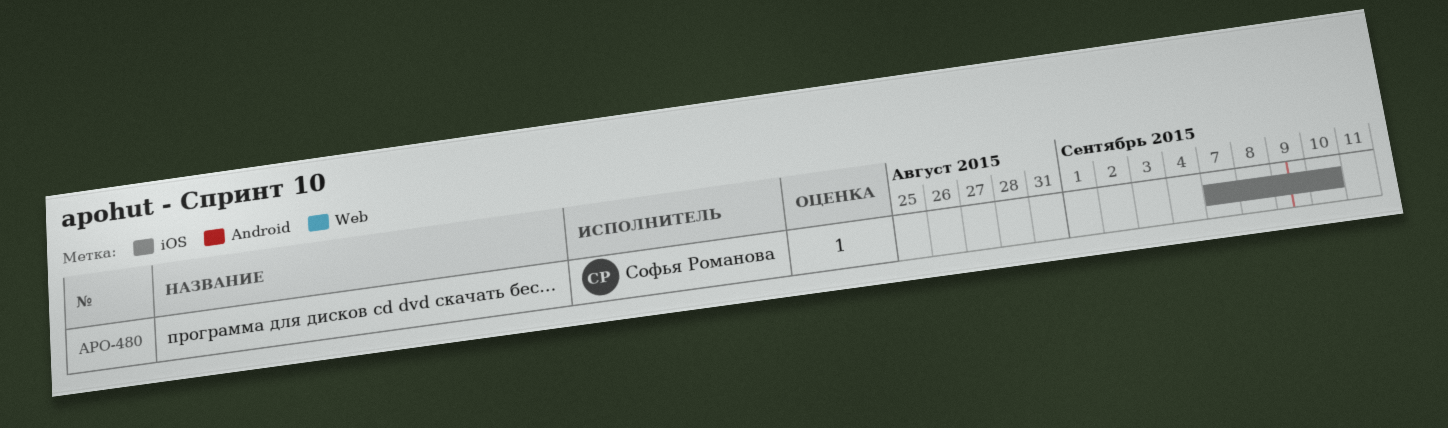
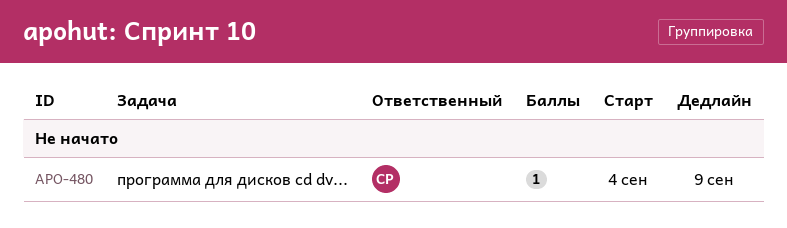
APO-480, start: Sep 7 -> Sep 4
APO-480, due: Sep 10 -> Sep 9

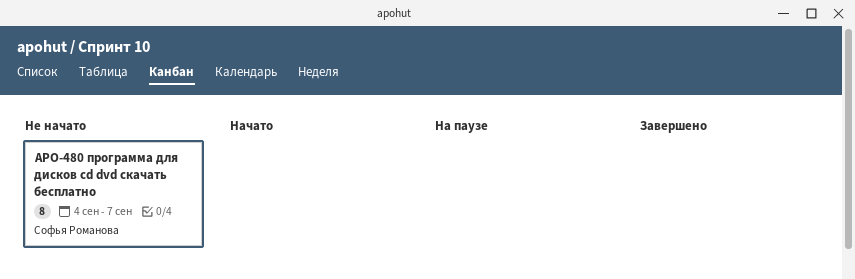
APO-480, estimate: 1 -> 8
APO-480, due: Sep 9 -> Sep 7

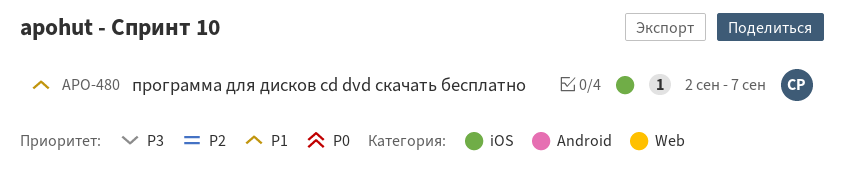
APO-480, estimate: 8 -> 1
APO-480, start: Sep 4 -> Sep 2

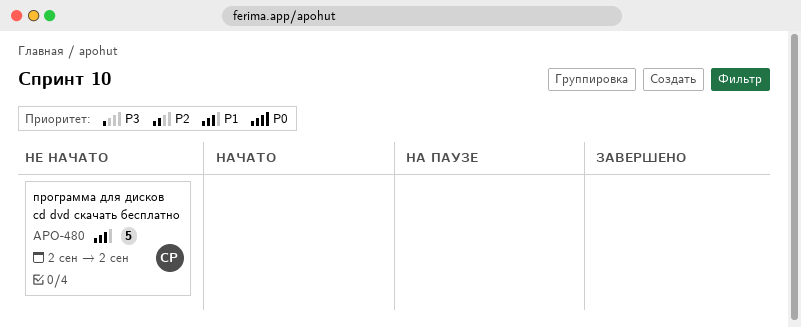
APO-480, estimate: 1 -> 5
APO-480, due: Sep 7 -> Sep 2

